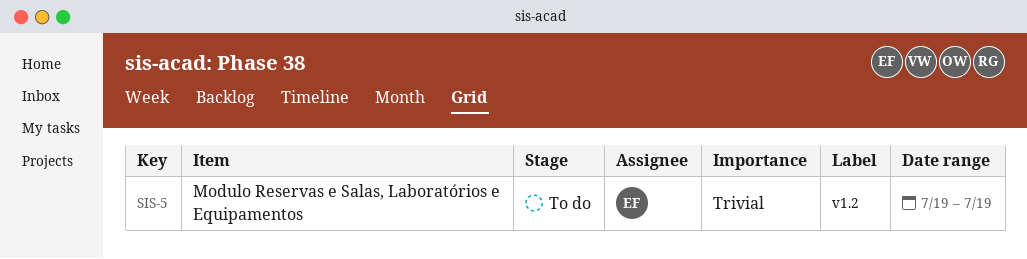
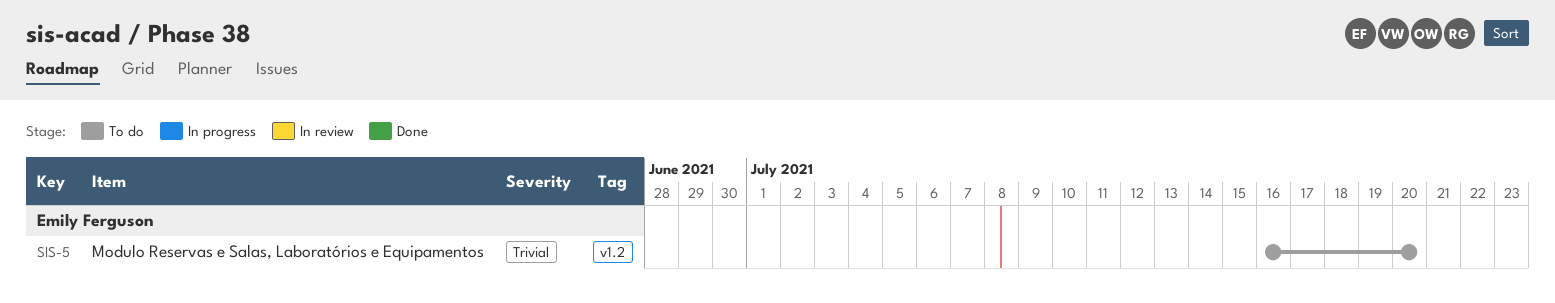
SIS-5, start: Jul 19 -> Jul 16
SIS-5, due: Jul 19 -> Jul 20

